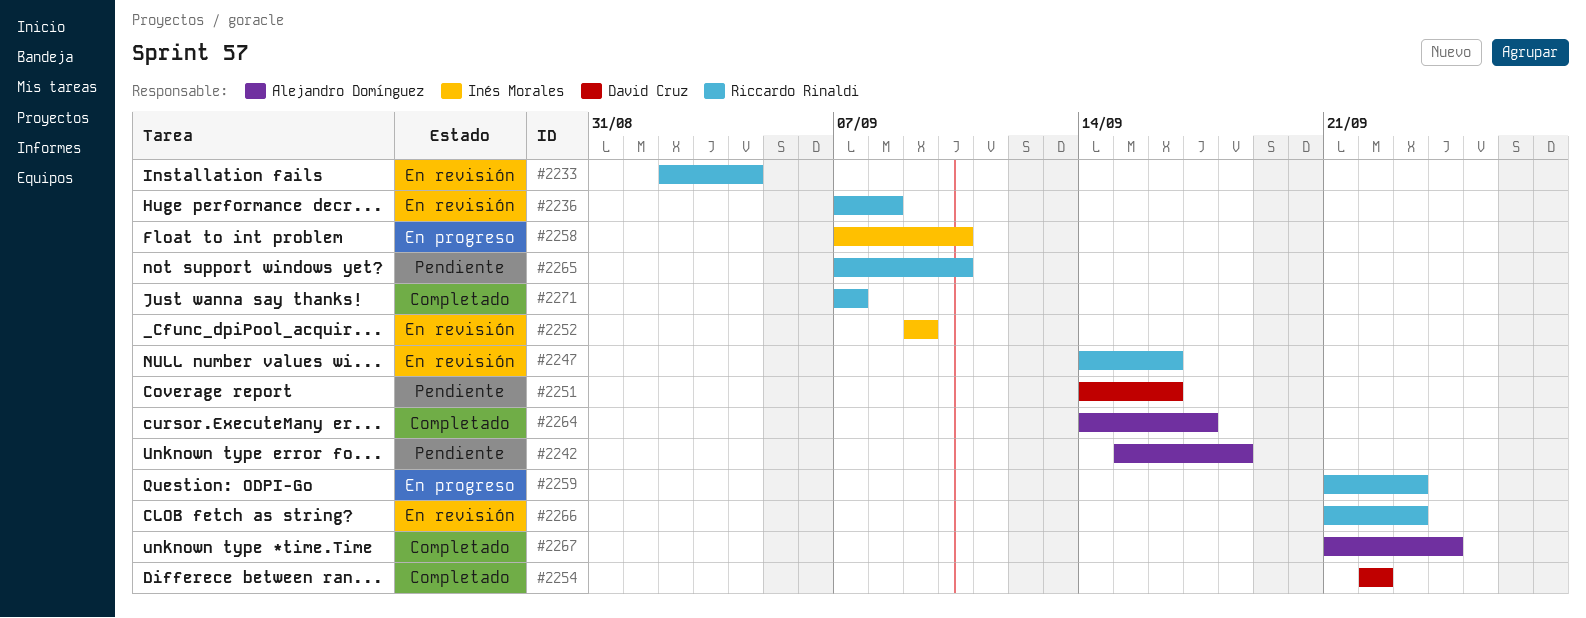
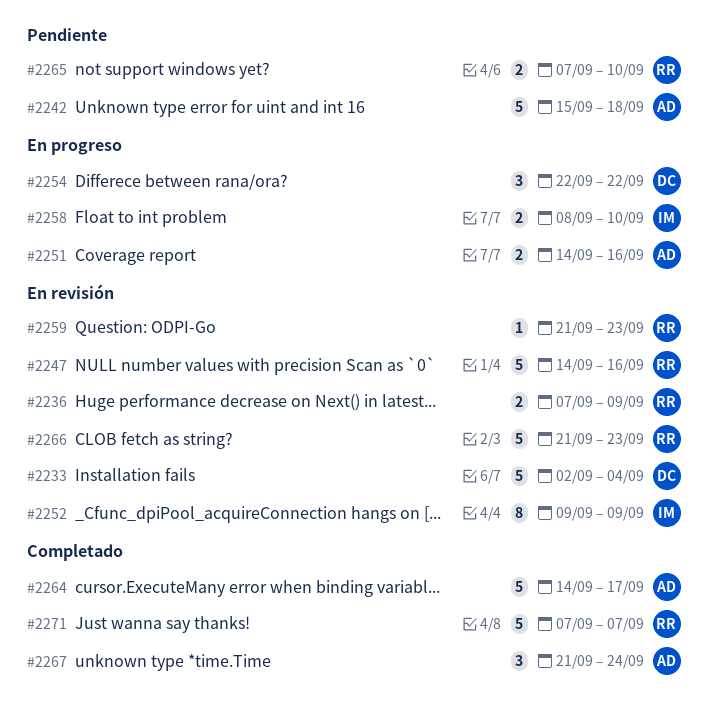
#2233, owner: Riccardo Rinaldi -> David Cruz
#2236, due: Sep 8 -> Sep 9
#2251, status: Pendiente -> En progreso
#2251, owner: David Cruz -> Alejandro Domínguez
#2254, status: Completado -> En progreso
#2258, start: Sep 7 -> Sep 8
#2259, status: En progreso -> En revisión

